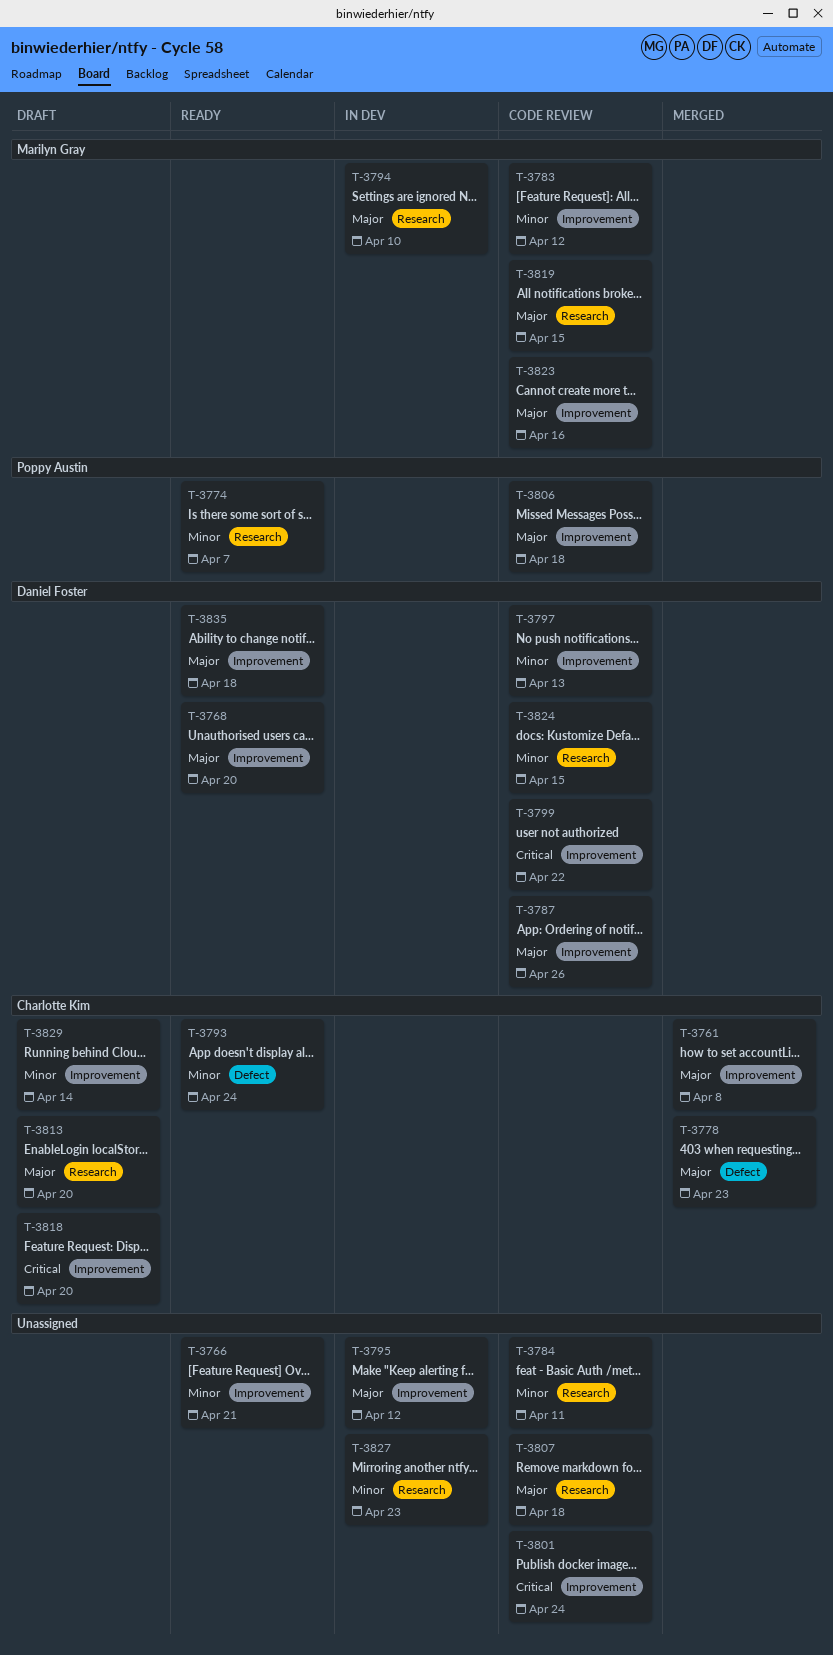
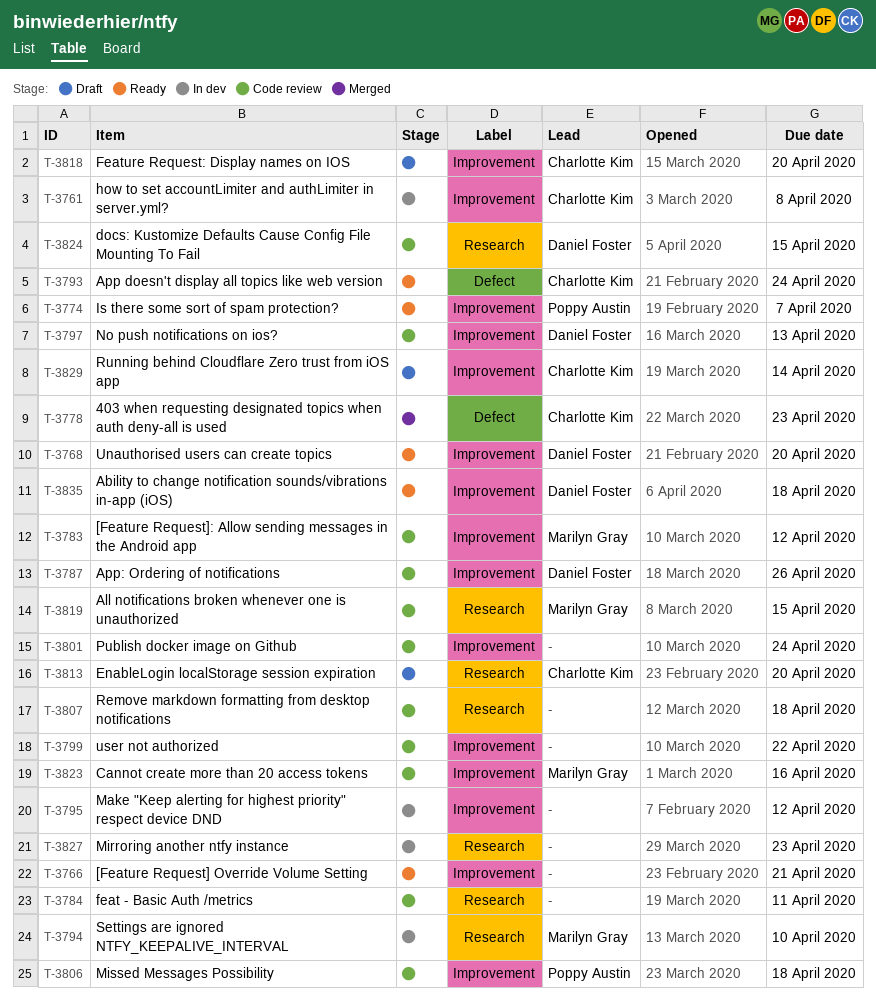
T-3761, status: Merged -> In dev
T-3774, label: Research -> Improvement
T-3799, owner: Daniel Foster -> none

